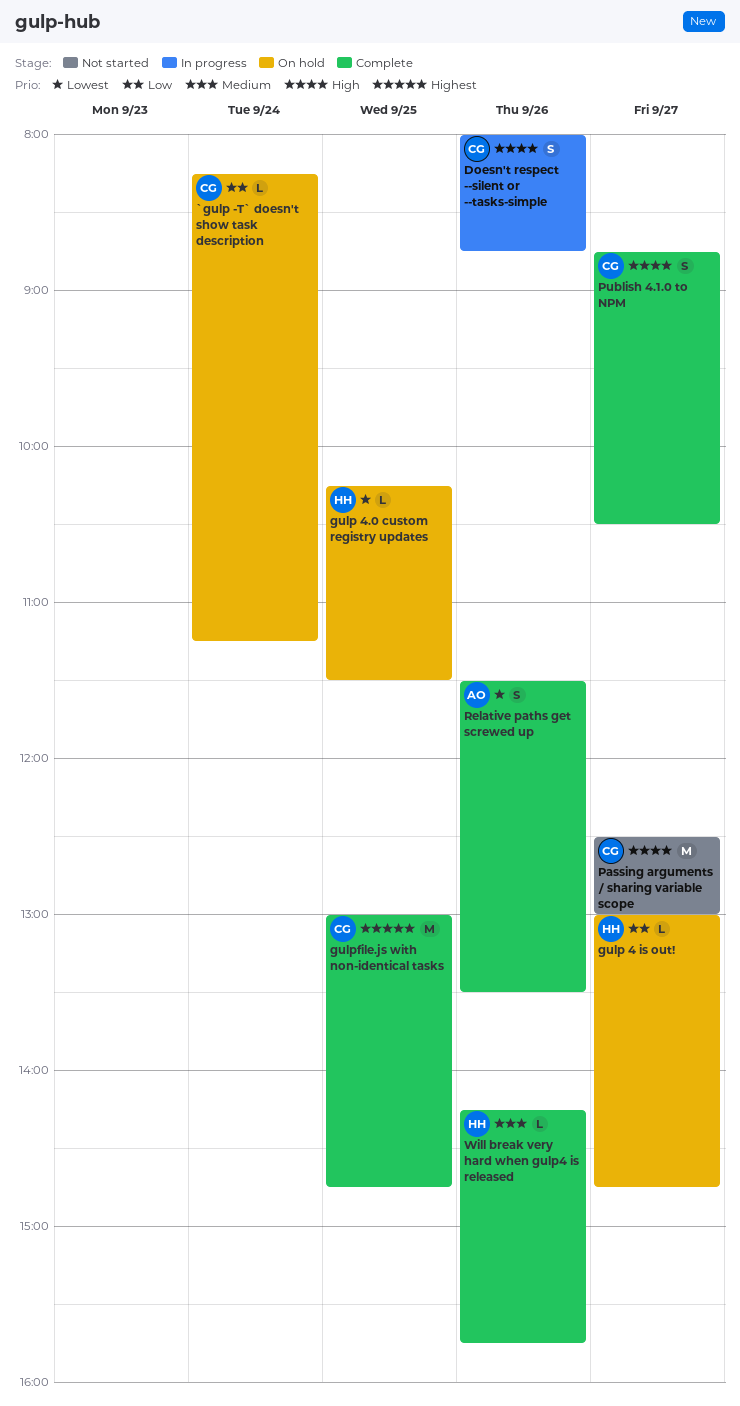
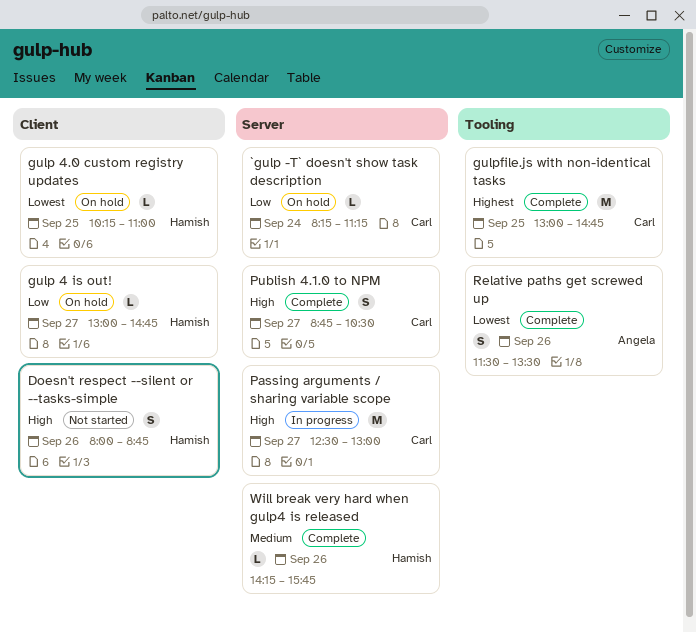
Doesn't respect --silent or --tasks-simple, status: In progress -> Not started
Doesn't respect --silent or --tasks-simple, owner: Carl -> Hamish
gulp 4.0 custom registry updates, ends: 11:30 -> 11:00
Passing arguments / sharing variable scope, status: Not started -> In progress

